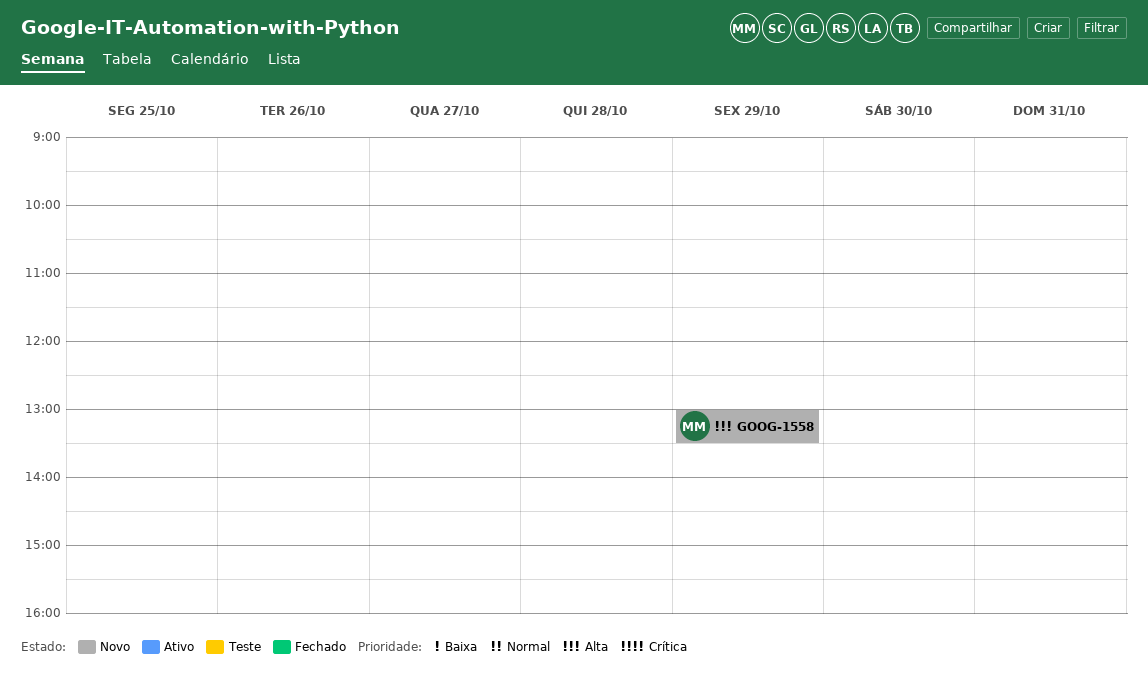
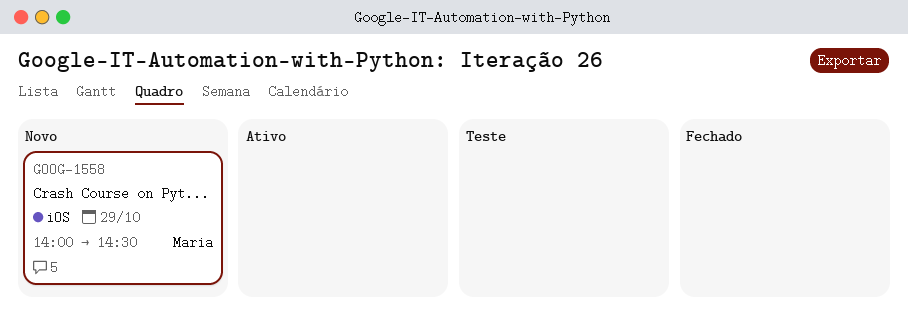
GOOG-1558, begins: 13:00 -> 14:00
GOOG-1558, ends: 13:30 -> 14:30

